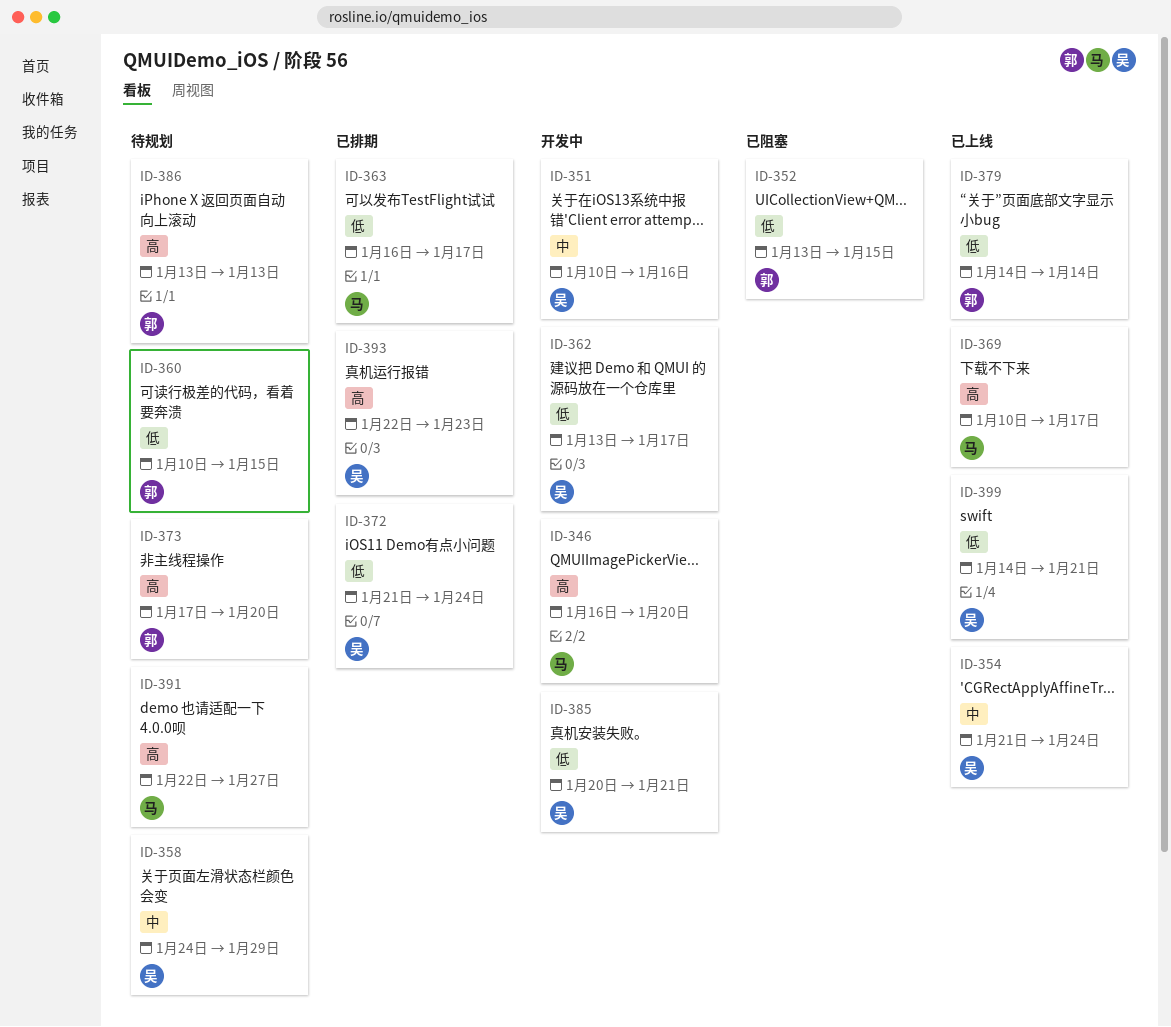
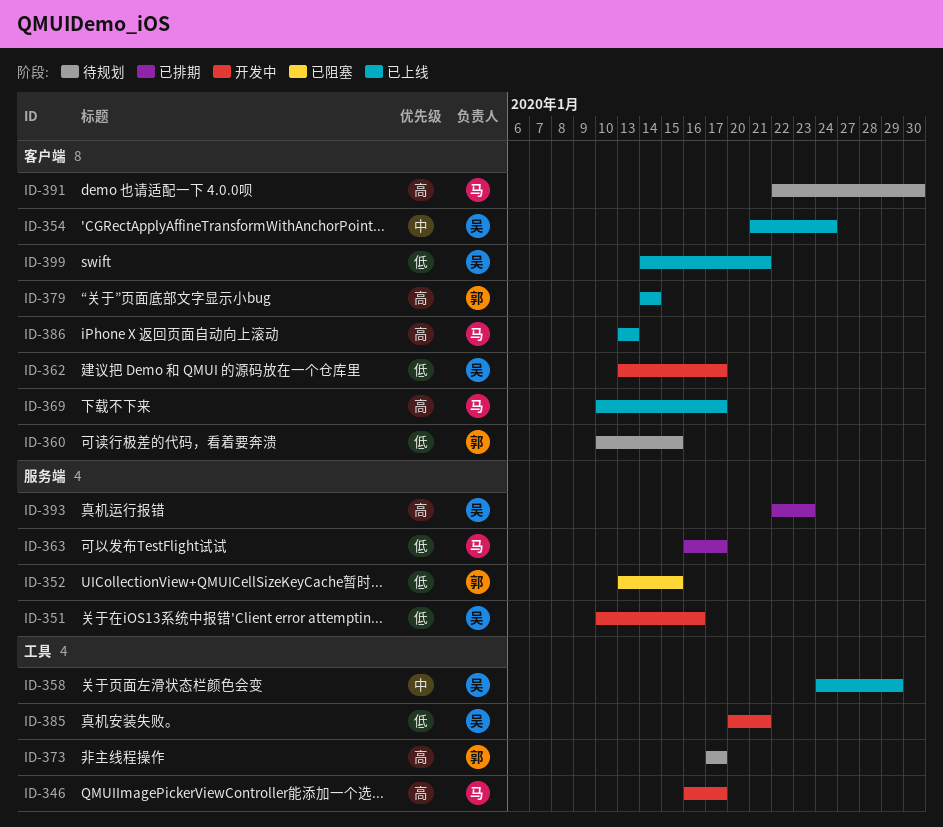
ID-346, due: Jan 20 -> Jan 17
ID-351, priority: 中 -> 低
ID-358, status: 待规划 -> 已上线
ID-372: present -> none
ID-373, due: Jan 20 -> Jan 17
ID-379, priority: 低 -> 高
ID-386, status: 待规划 -> 已上线
ID-386, owner: 郭 -> 马
ID-391, due: Jan 27 -> Jan 30

